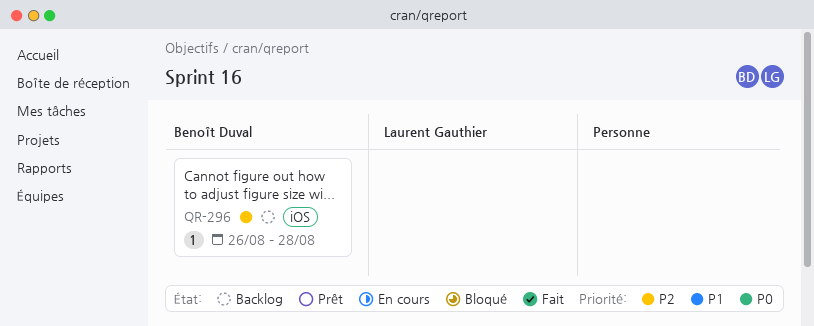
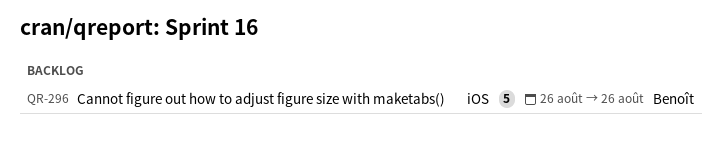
QR-296, estimate: 1 -> 5
QR-296, due: Aug 28 -> Aug 26

